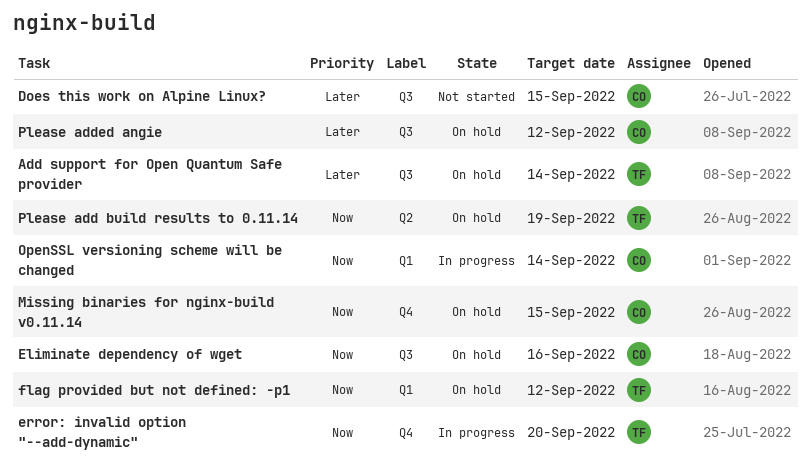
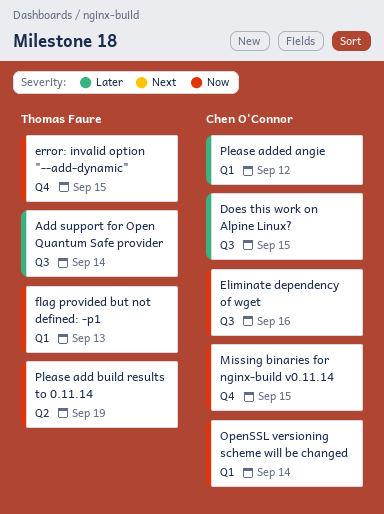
error: invalid option "--add-dynamic", due: Sep 20 -> Sep 15
flag provided but not defined: -p1, due: Sep 12 -> Sep 13
Please added angie, label: Q3 -> Q1

